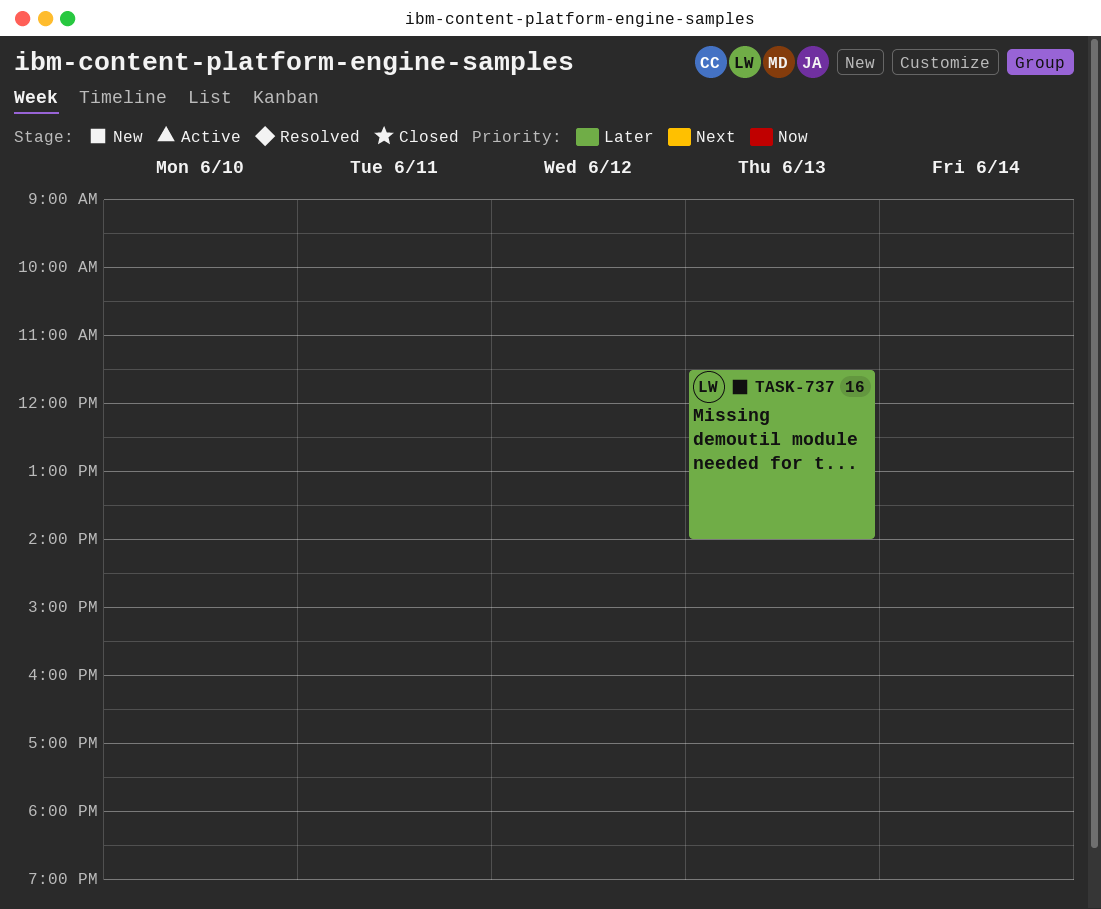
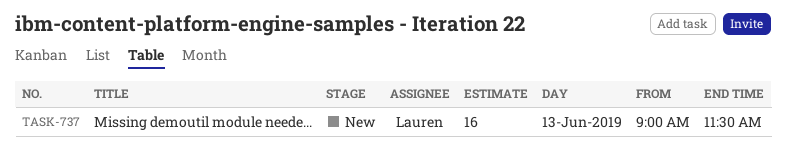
TASK-737, begins: 11:30 -> 09:00
TASK-737, ends: 14:00 -> 11:30

